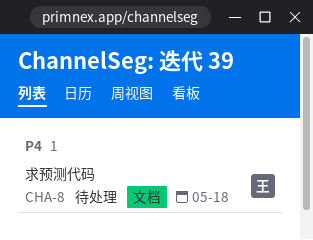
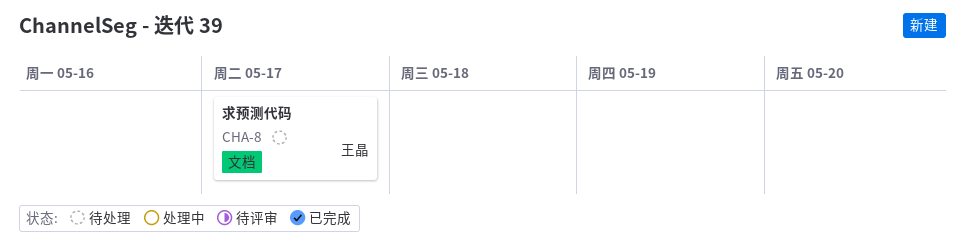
CHA-8, due: May 18 -> May 17

